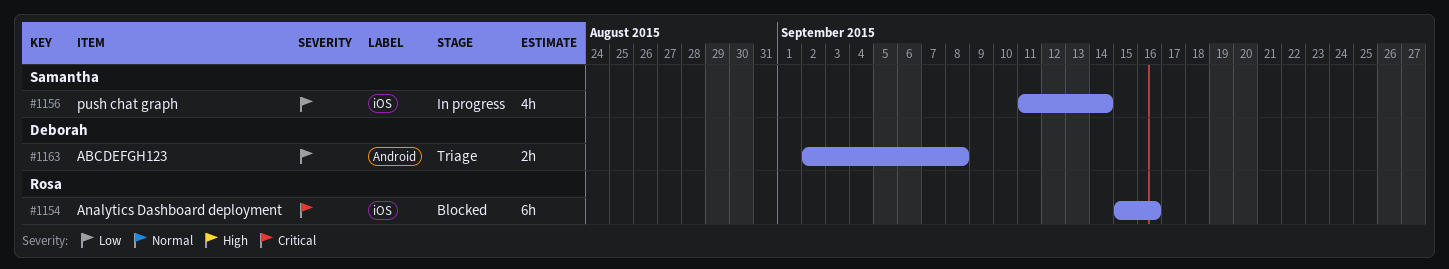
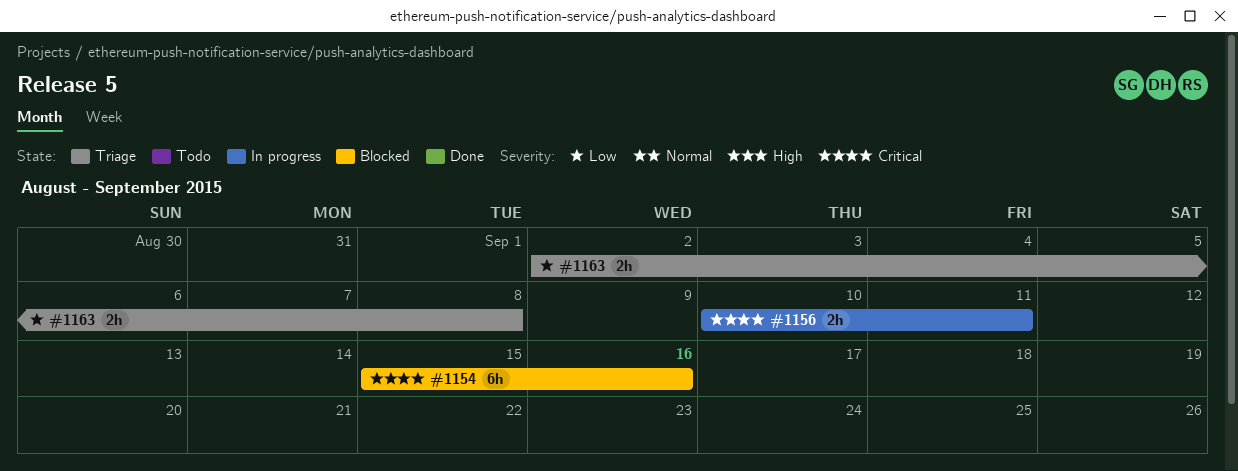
#1156, priority: Low -> Critical
#1156, estimate: 4h -> 2h
#1156, start: Sep 11 -> Sep 10
#1156, due: Sep 14 -> Sep 11

